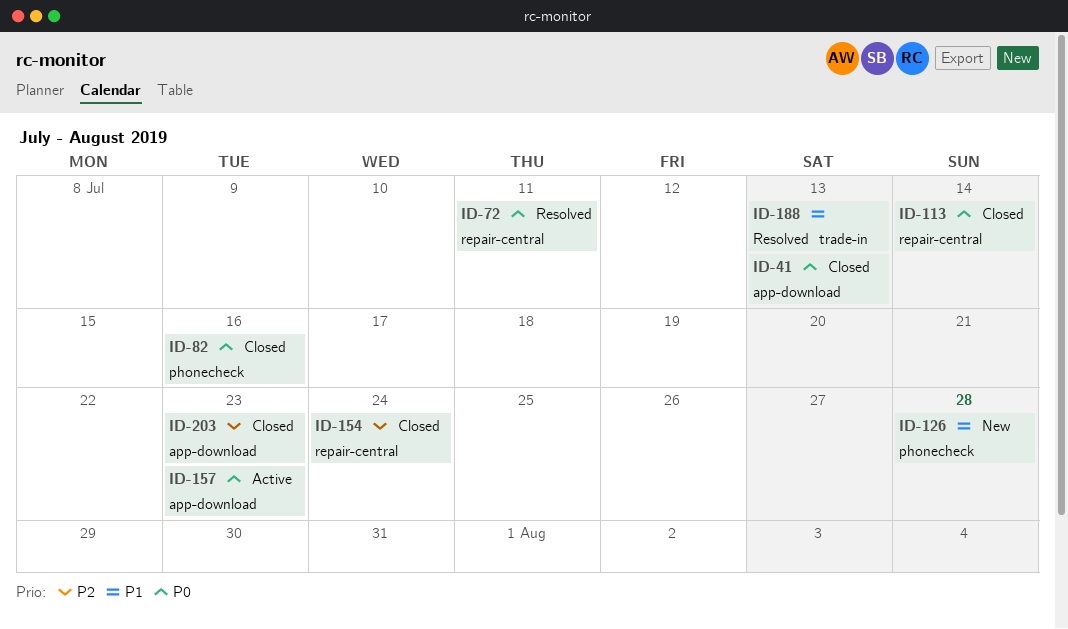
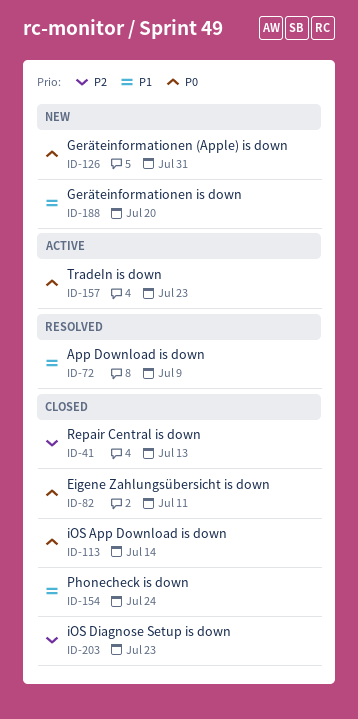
ID-41, priority: P0 -> P2
ID-72, priority: P0 -> P1
ID-72, due: Jul 11 -> Jul 9
ID-82, due: Jul 16 -> Jul 11
ID-126, priority: P1 -> P0
ID-126, due: Jul 28 -> Jul 31
ID-154, priority: P2 -> P1
ID-188, status: Resolved -> New
ID-188, due: Jul 13 -> Jul 20

